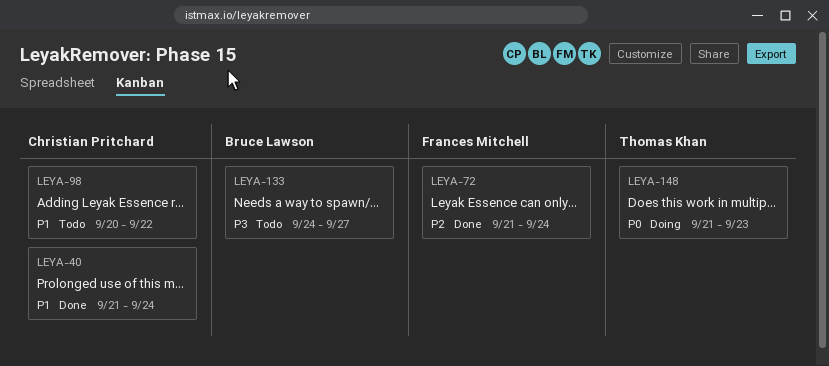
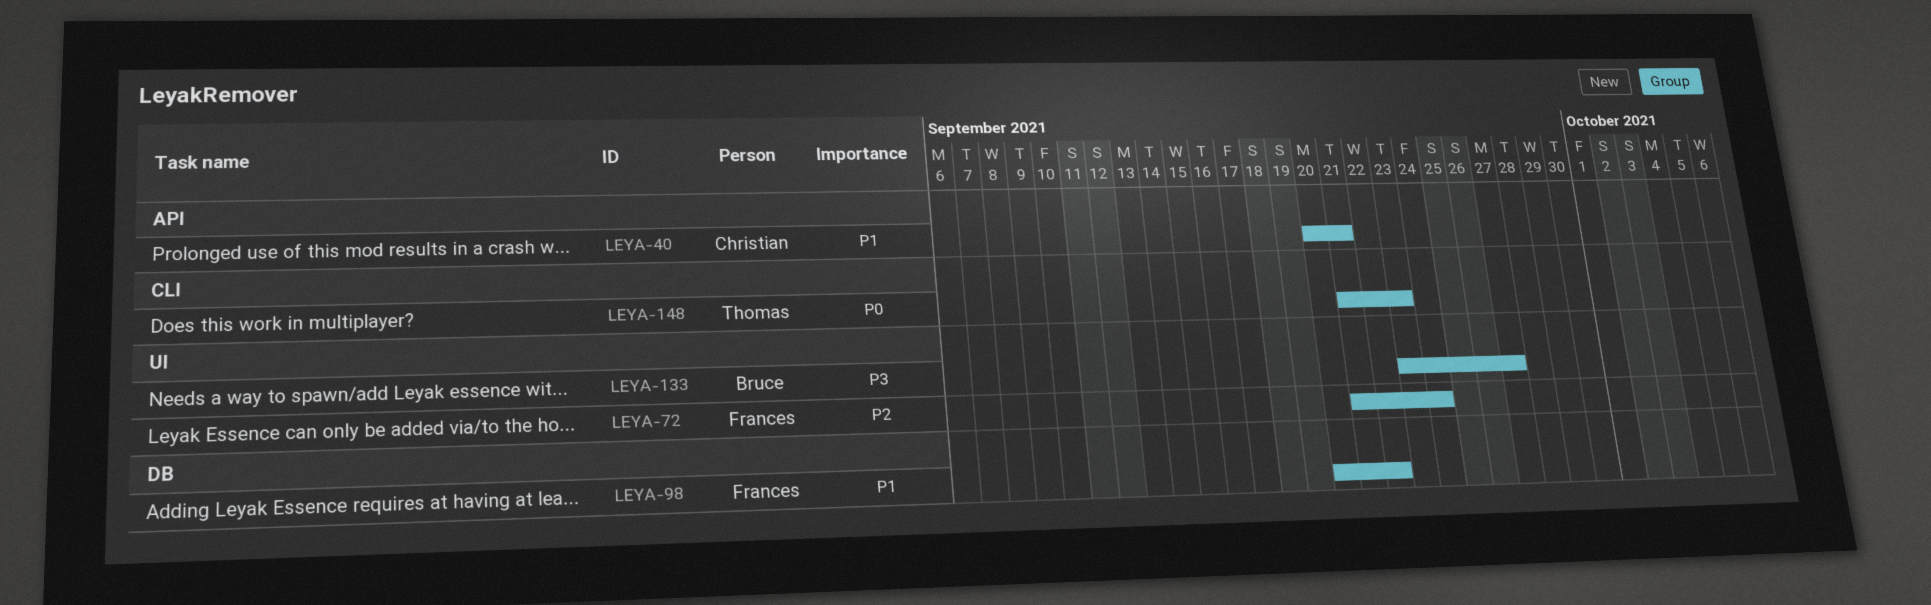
LEYA-40, start: Sep 21 -> Sep 20
LEYA-40, due: Sep 24 -> Sep 21
LEYA-98, owner: Christian Pritchard -> Frances Mitchell
LEYA-133, start: Sep 24 -> Sep 23

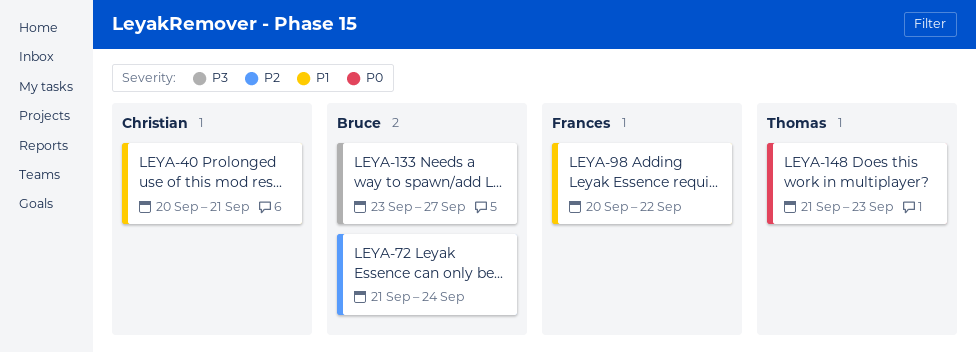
LEYA-72, owner: Frances -> Bruce

